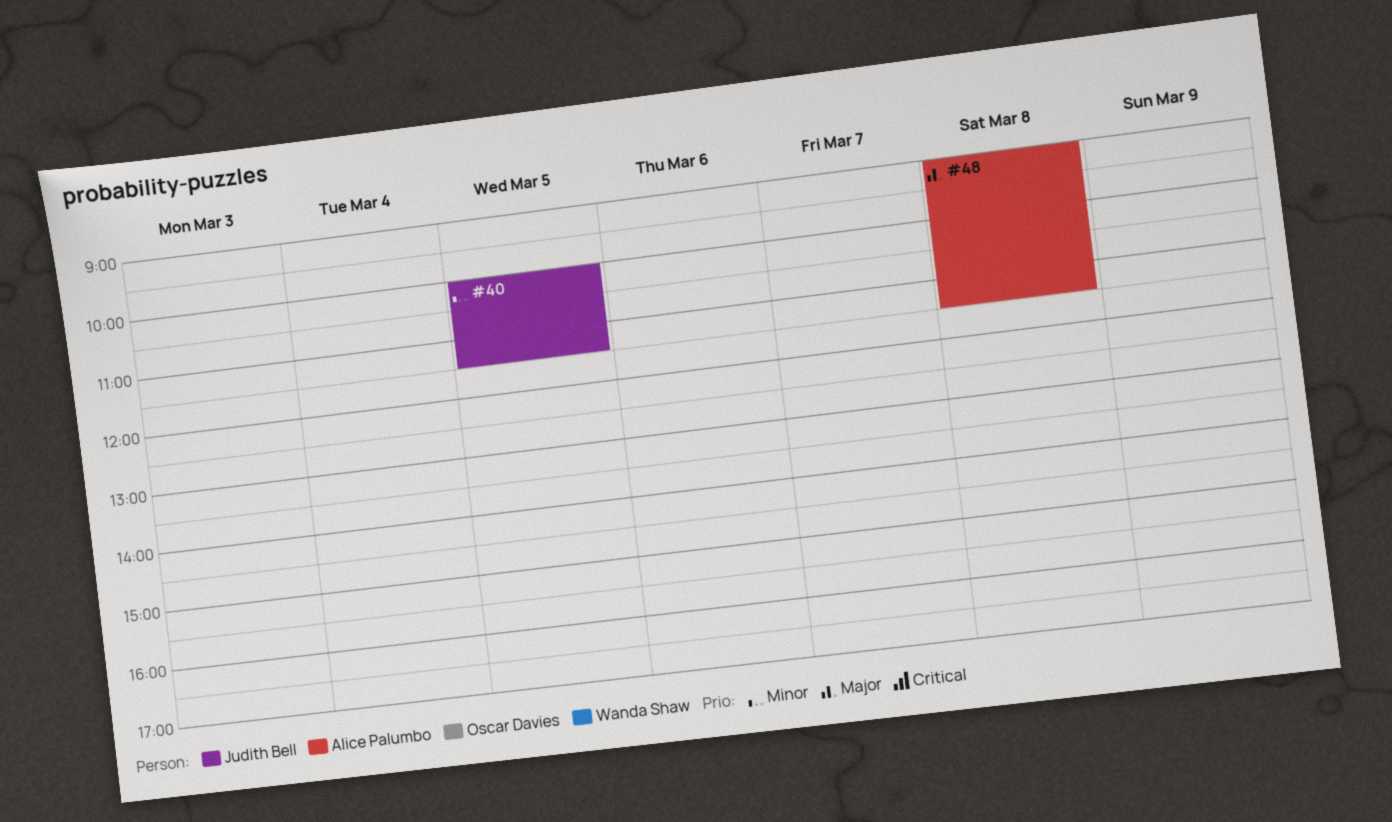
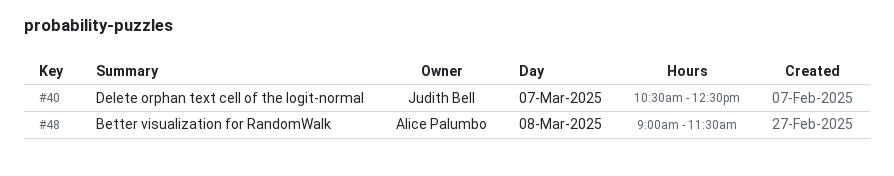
#40, day: Mar 5 -> Mar 7
#40, begins: 10:00 -> 10:30
#40, ends: 11:30 -> 12:30

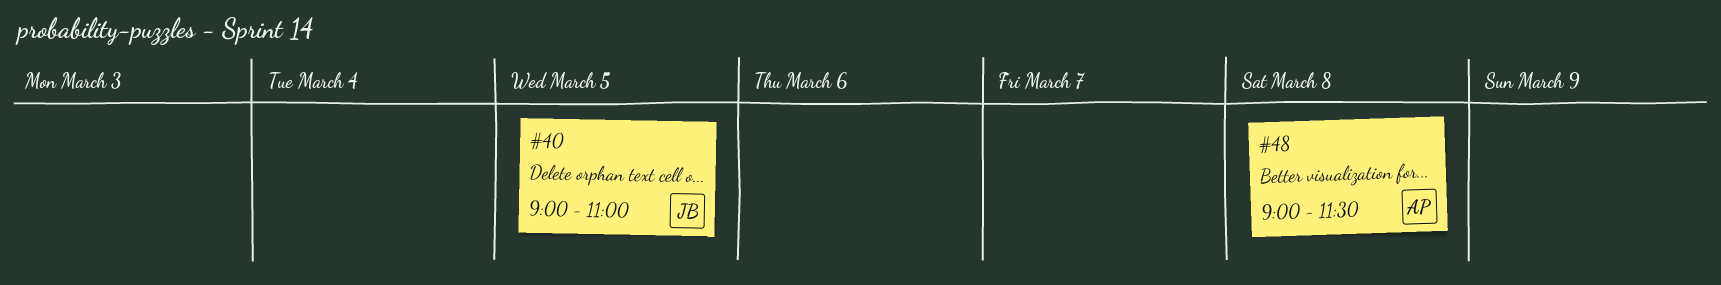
#40, day: Mar 7 -> Mar 5
#40, begins: 10:30 -> 09:00
#40, ends: 12:30 -> 11:00

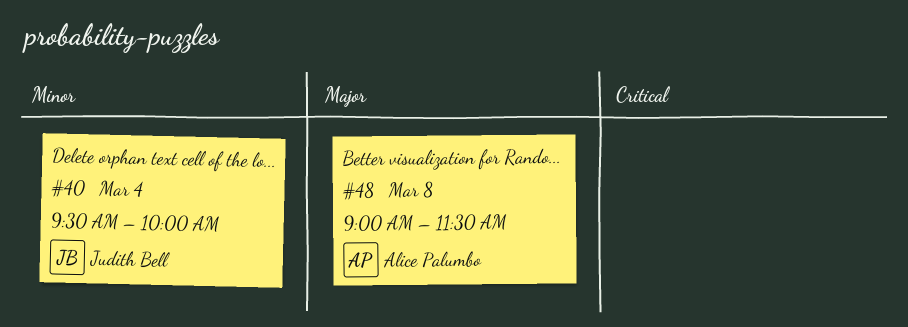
#40, day: Mar 5 -> Mar 4
#40, begins: 09:00 -> 09:30
#40, ends: 11:00 -> 10:00

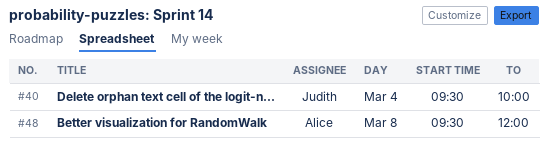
#48, begins: 09:00 -> 09:30
#48, ends: 11:30 -> 12:00

